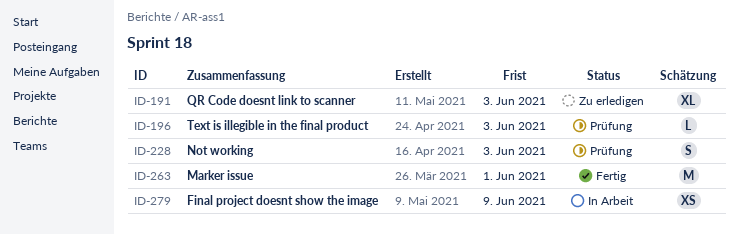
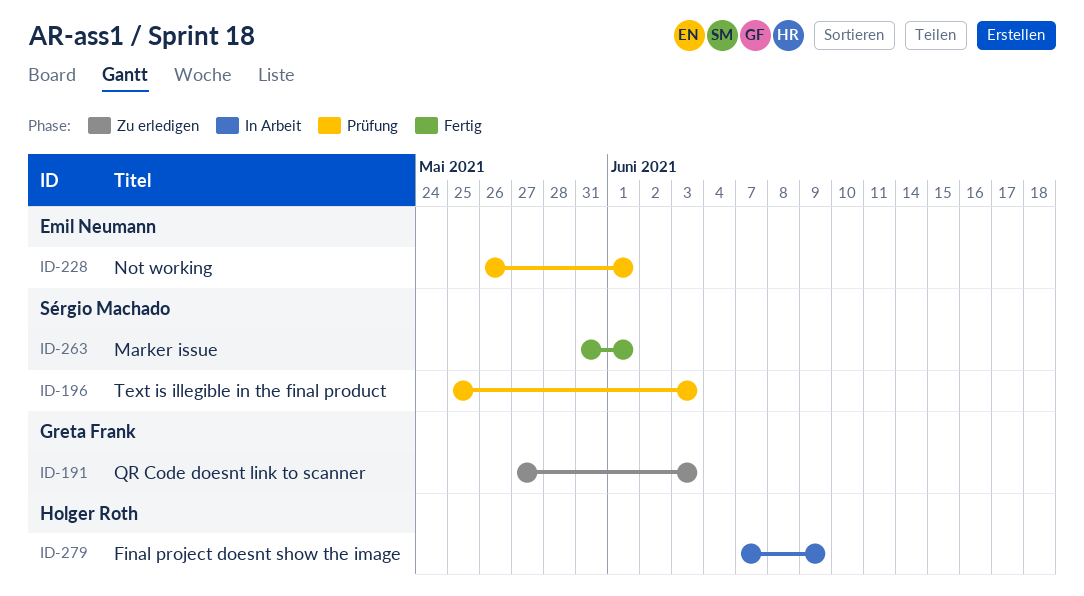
ID-228, due: Jun 3 -> Jun 1

